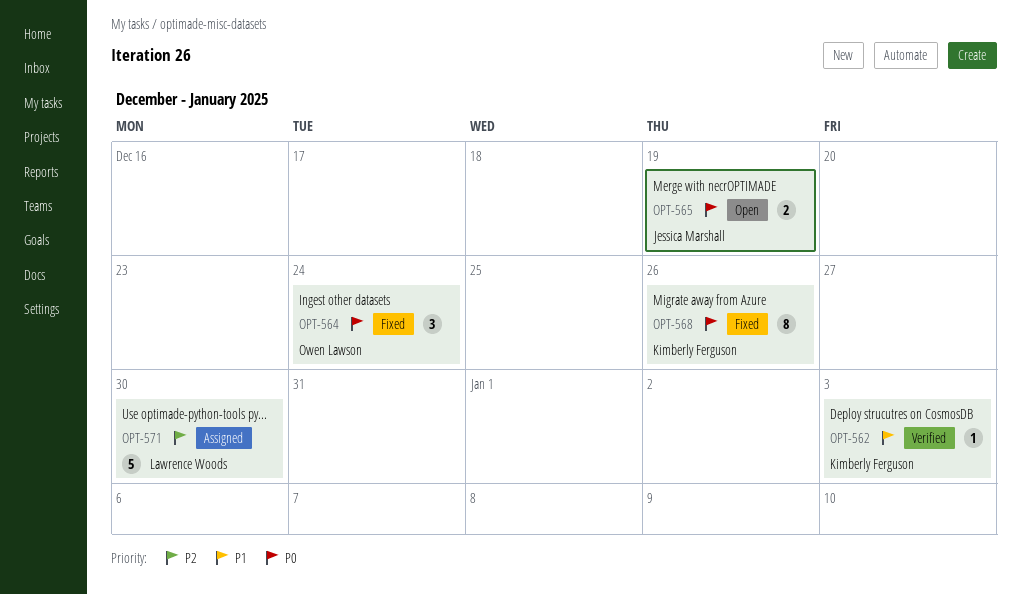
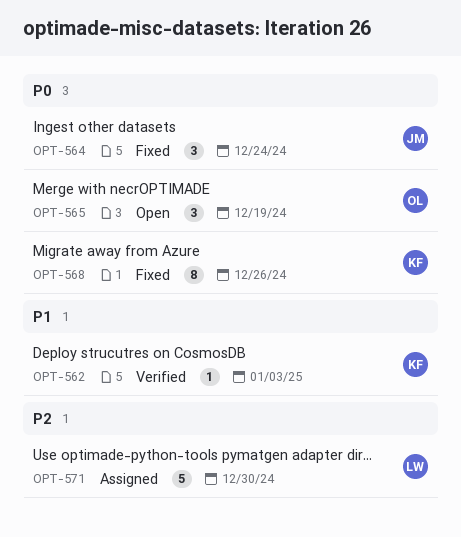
OPT-564, owner: Owen Lawson -> Jessica Marshall
OPT-565, owner: Jessica Marshall -> Owen Lawson
OPT-565, estimate: 2 -> 3

